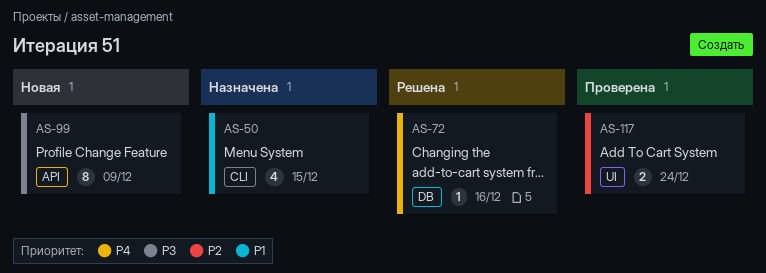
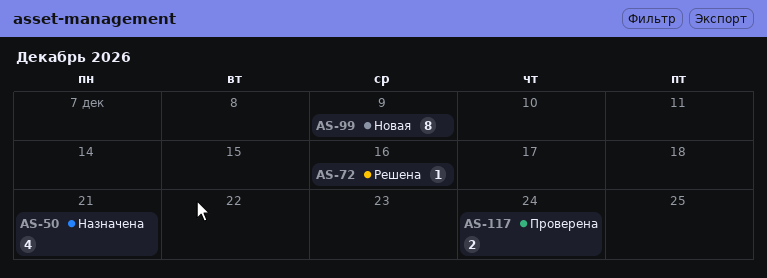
AS-50, due: Dec 15 -> Dec 21

